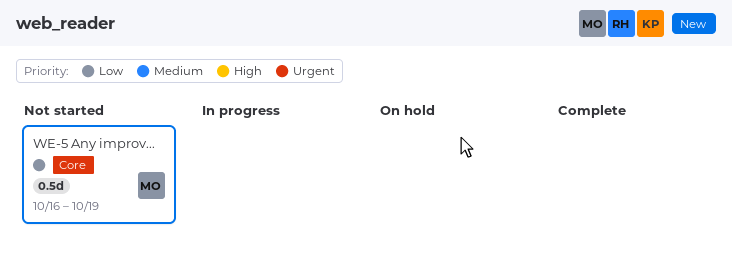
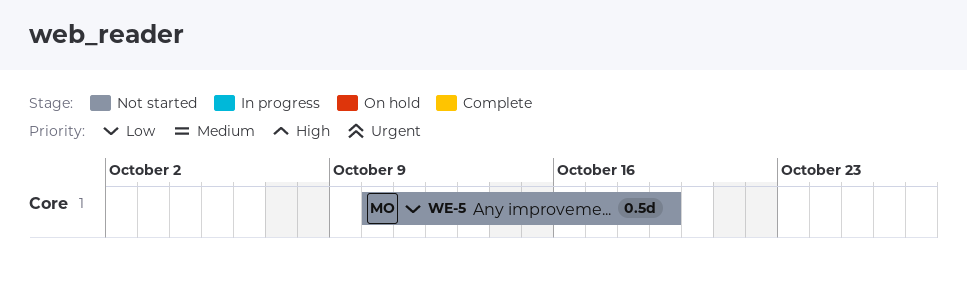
WE-5, start: Oct 16 -> Oct 10

